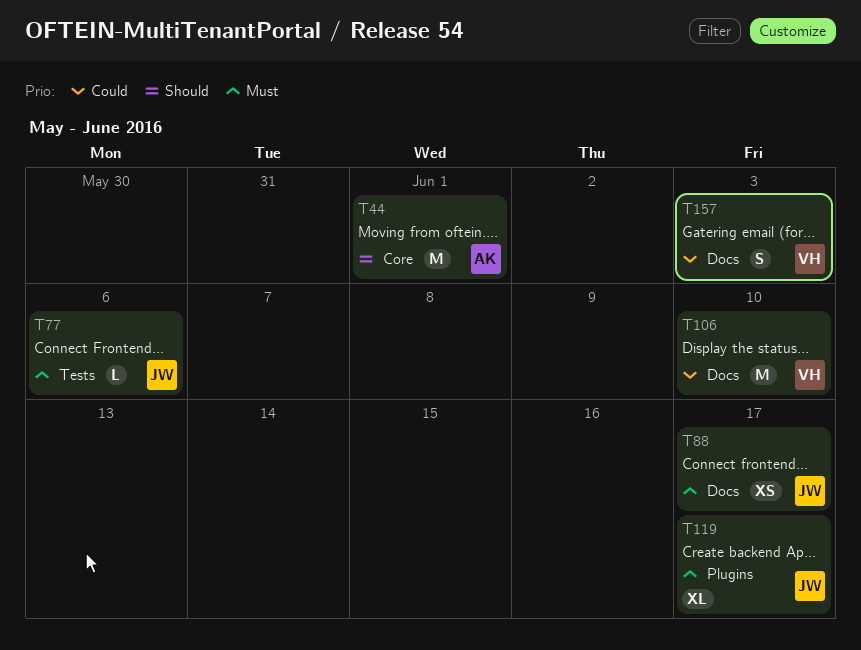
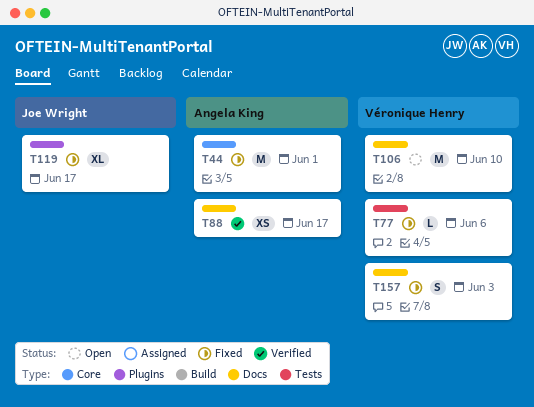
T77, owner: Joe Wright -> Véronique Henry
T88, owner: Joe Wright -> Angela King

